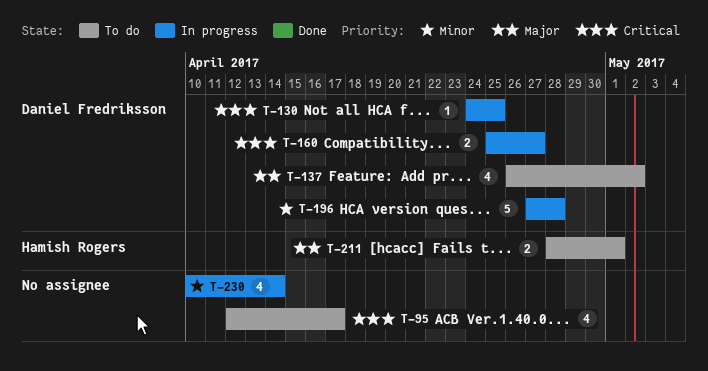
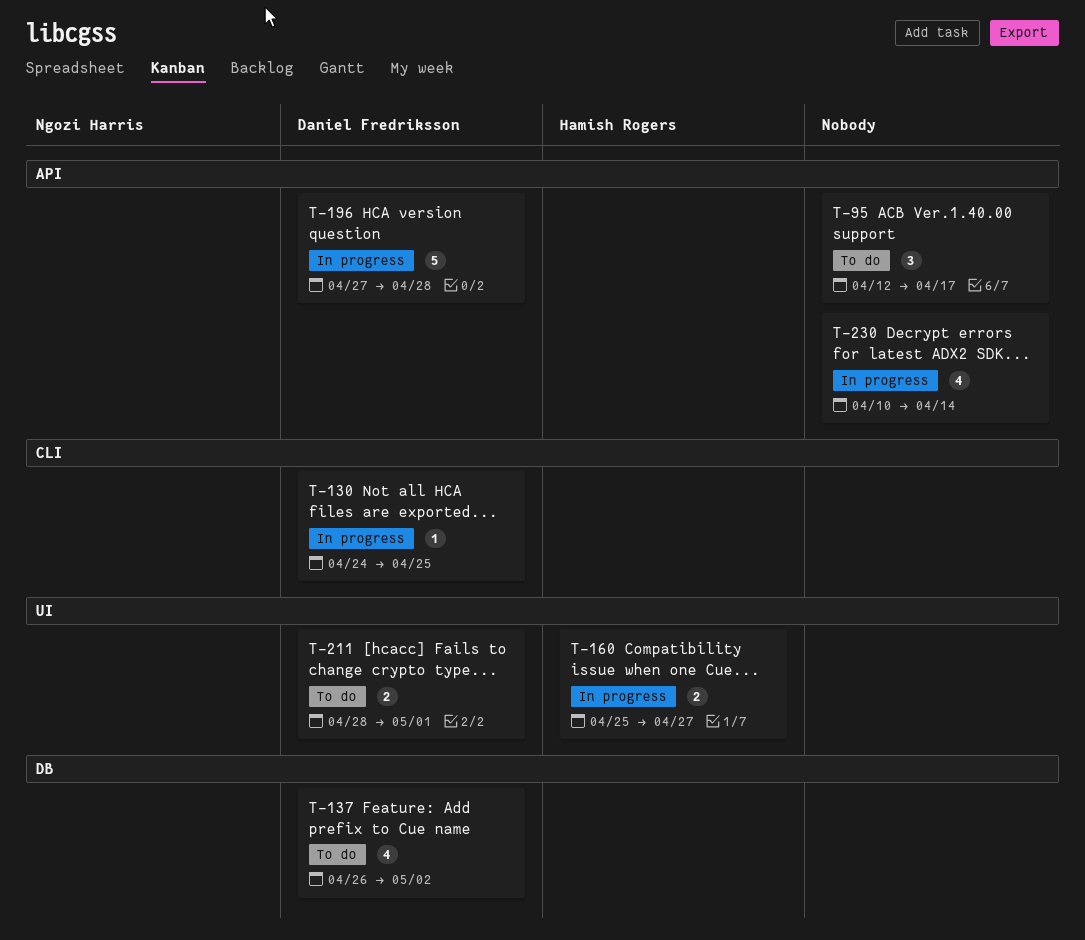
T-95, estimate: 4 -> 3
T-160, owner: Daniel Fredriksson -> Hamish Rogers
T-211, owner: Hamish Rogers -> Daniel Fredriksson

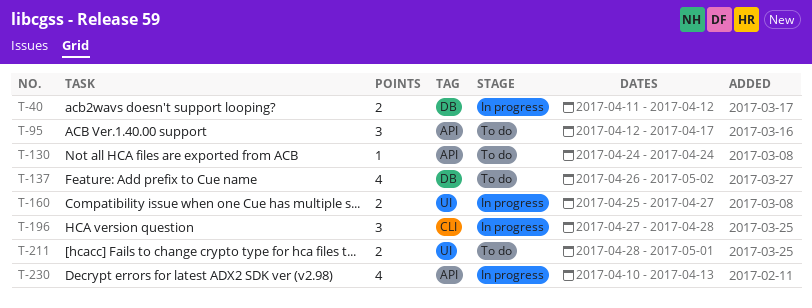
T-40: none -> present
T-130, status: In progress -> To do
T-130, label: CLI -> API
T-130, due: Apr 25 -> Apr 24
T-196, label: API -> CLI
T-196, estimate: 5 -> 3
T-230, due: Apr 14 -> Apr 13

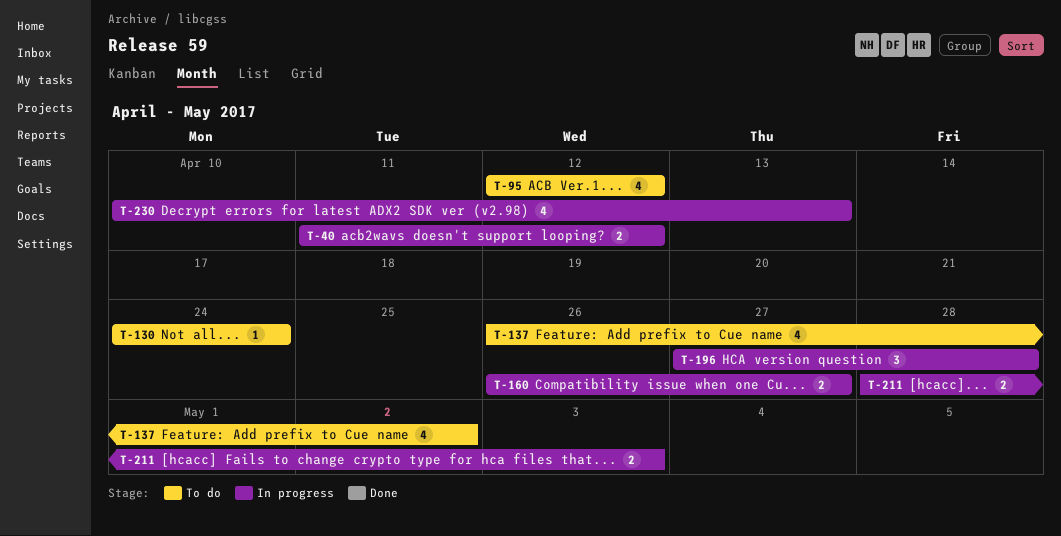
T-95, estimate: 3 -> 4
T-95, due: Apr 17 -> Apr 12
T-160, start: Apr 25 -> Apr 26
T-211, status: To do -> In progress
T-211, due: May 1 -> May 3

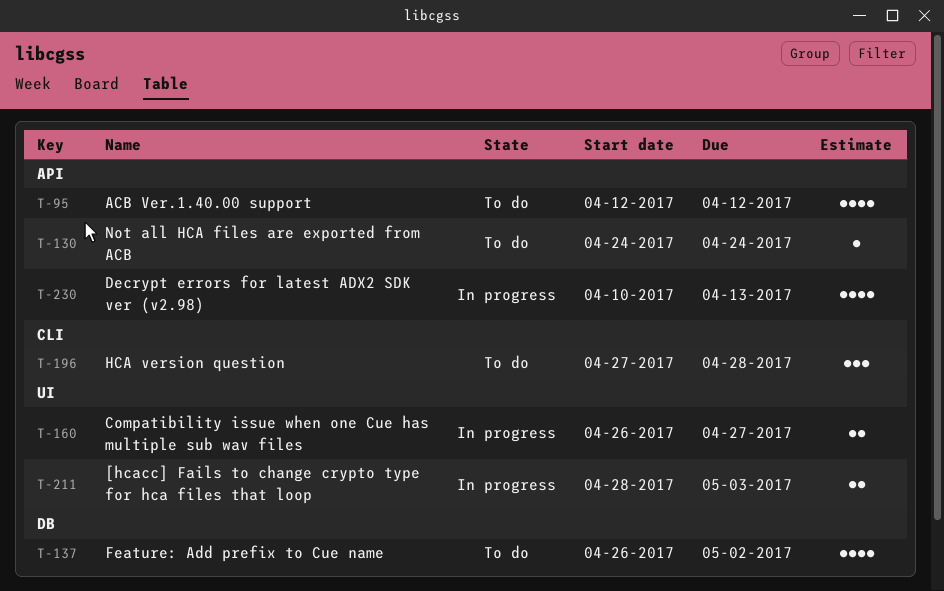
T-40: present -> none
T-196, status: In progress -> To do

